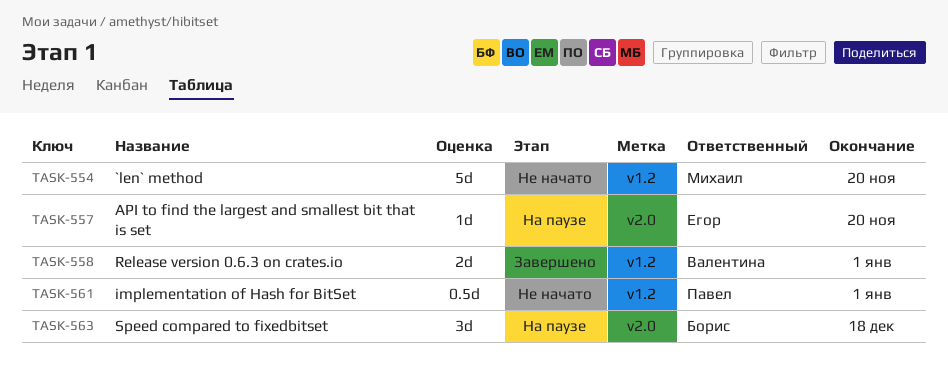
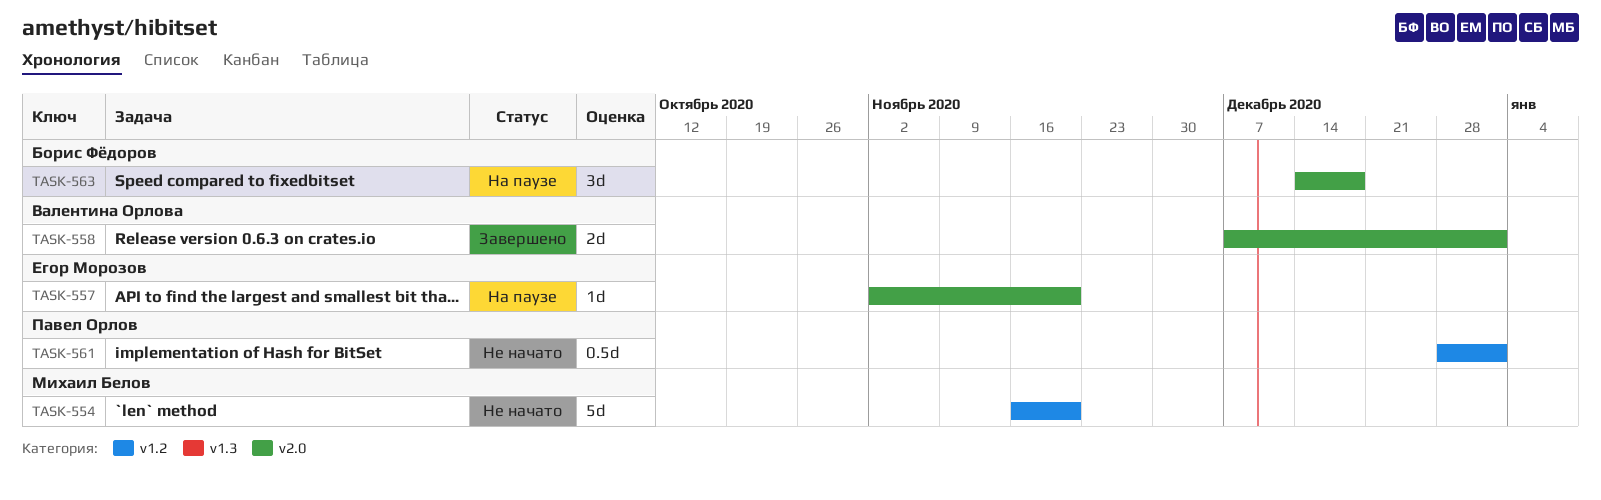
TASK-558, label: v1.2 -> v2.0

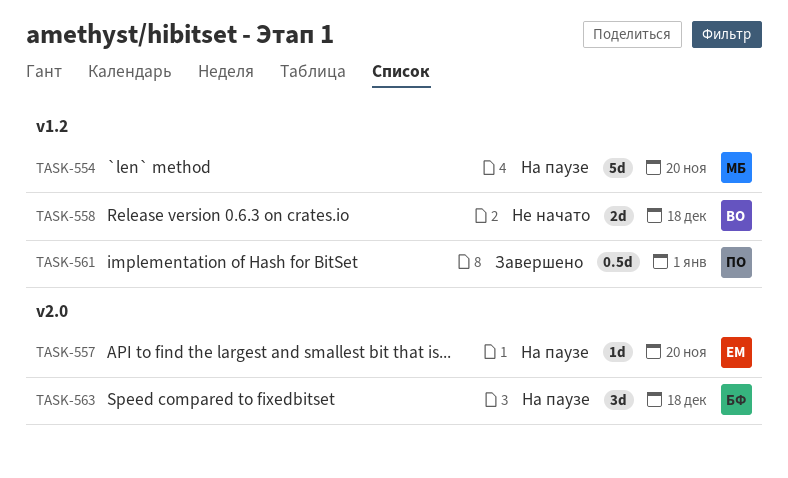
TASK-554, status: Не начато -> На паузе
TASK-558, status: Завершено -> Не начато
TASK-558, label: v2.0 -> v1.2
TASK-558, due: Jan 1 -> Dec 18
TASK-561, status: Не начато -> Завершено

